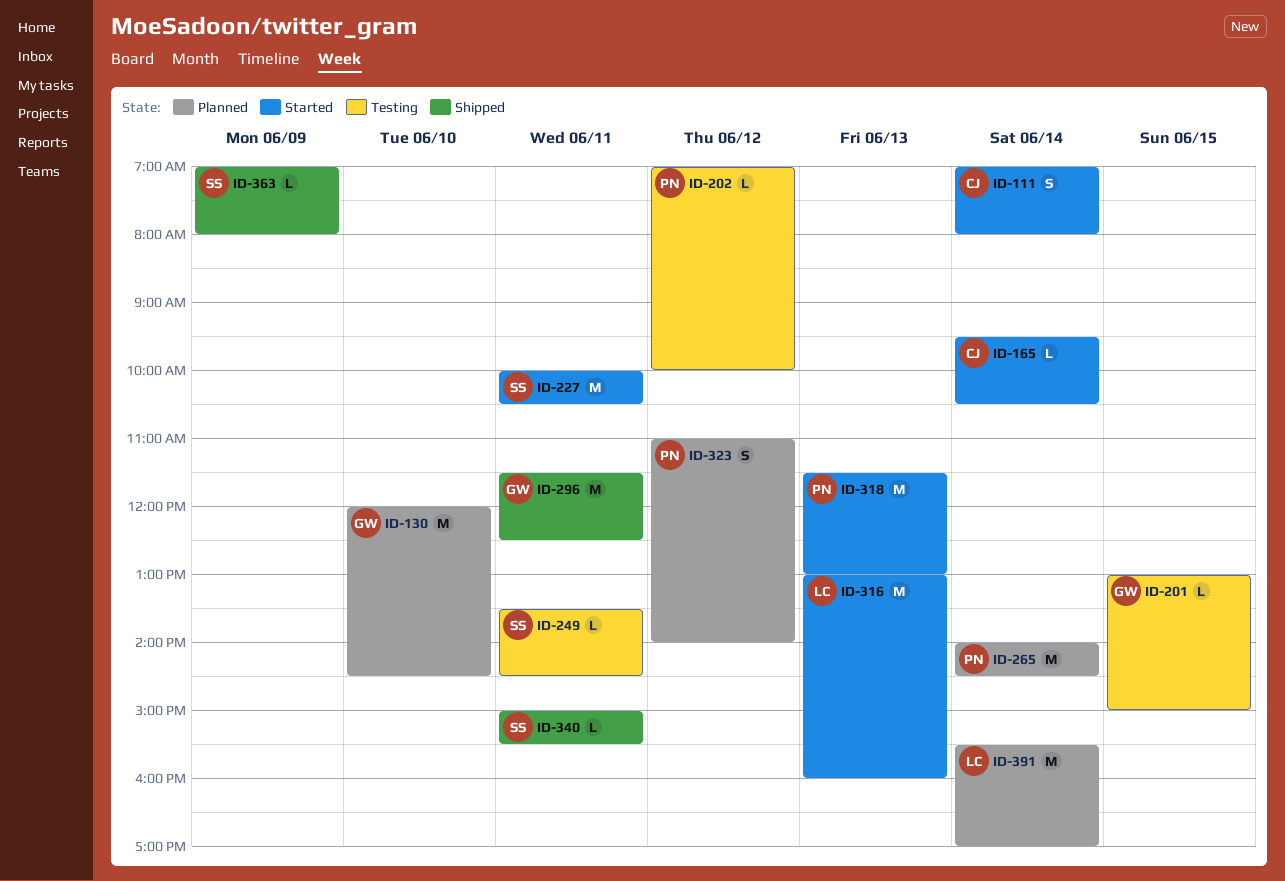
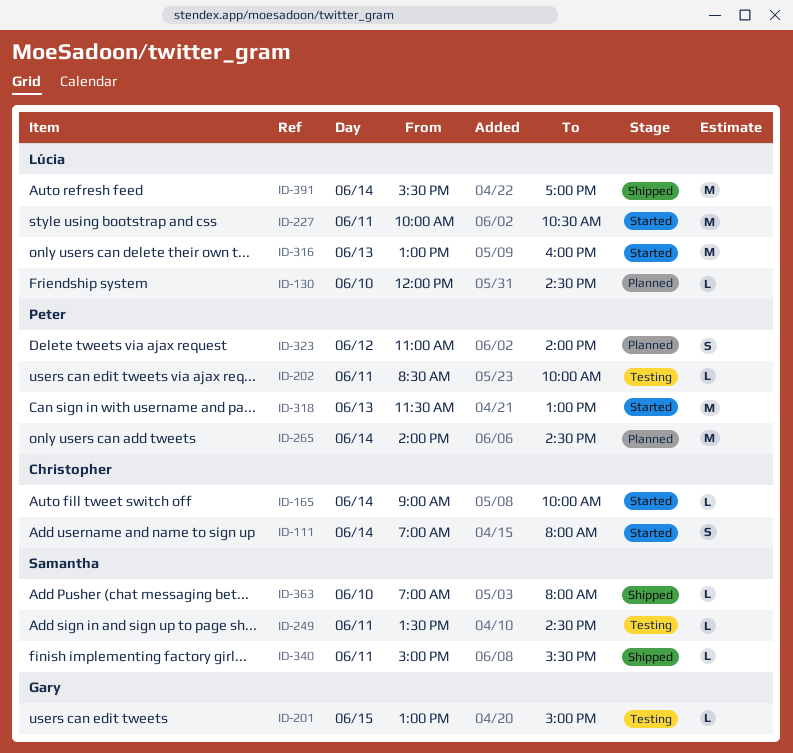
ID-130, owner: Gary -> Lúcia
ID-130, estimate: M -> L
ID-165, begins: 09:30 -> 09:00
ID-165, ends: 10:30 -> 10:00
ID-202, day: Jun 12 -> Jun 11
ID-202, begins: 07:00 -> 08:30
ID-227, owner: Samantha -> Lúcia
ID-296: present -> none
ID-363, day: Jun 9 -> Jun 10
ID-391, status: Planned -> Shipped

